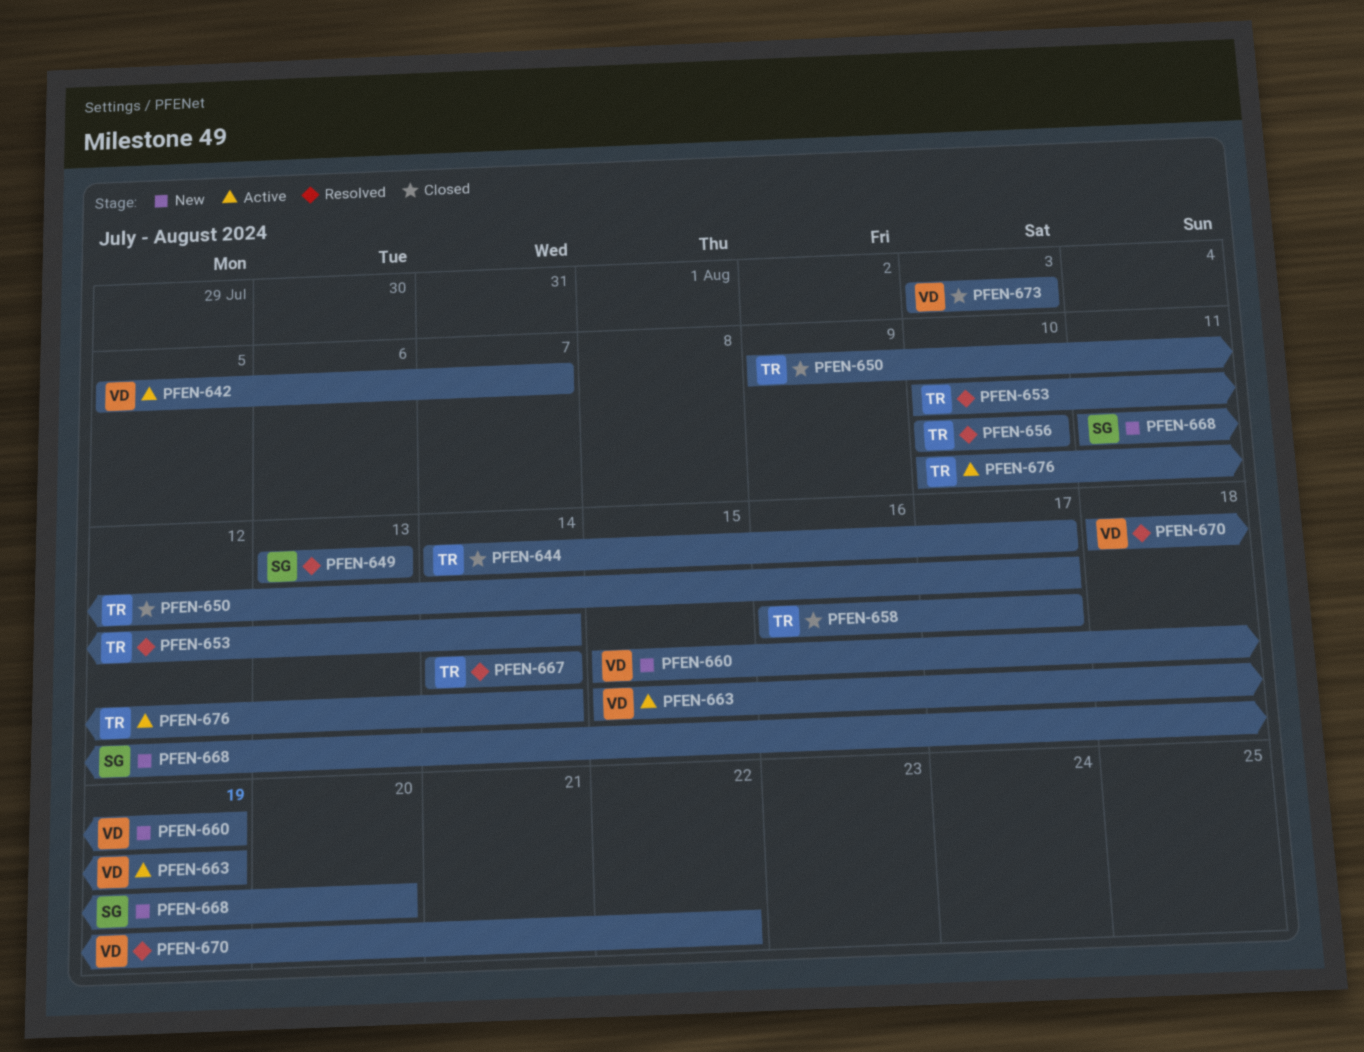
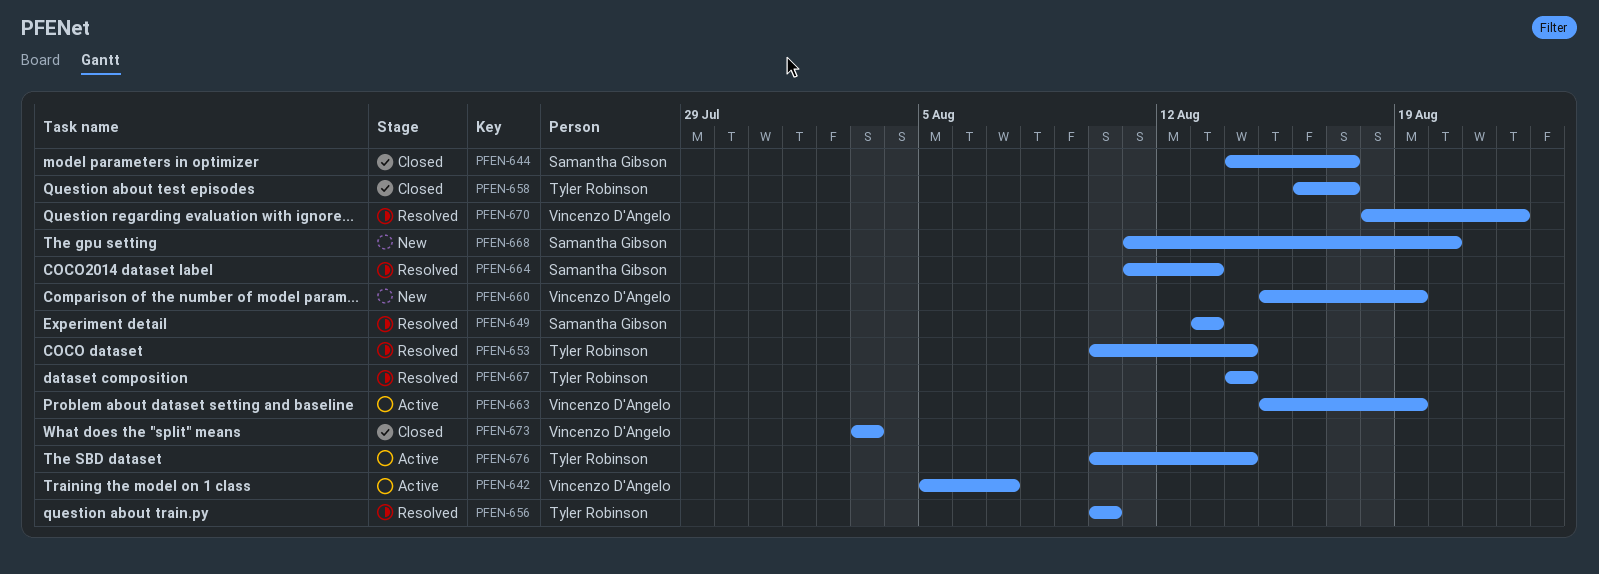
PFEN-644, owner: Tyler Robinson -> Samantha Gibson
PFEN-650: present -> none
PFEN-664: none -> present

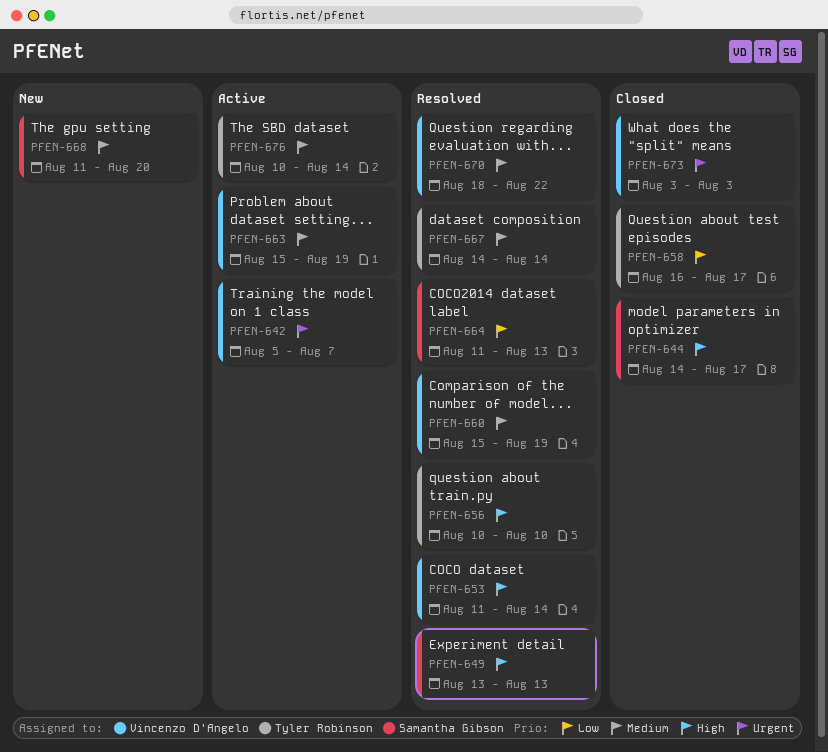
PFEN-653, owner: Tyler Robinson -> Vincenzo D'Angelo
PFEN-653, start: Aug 10 -> Aug 11
PFEN-660, status: New -> Resolved

